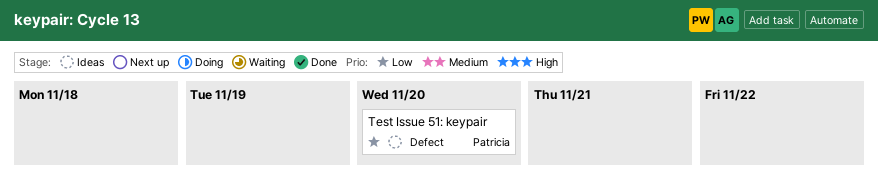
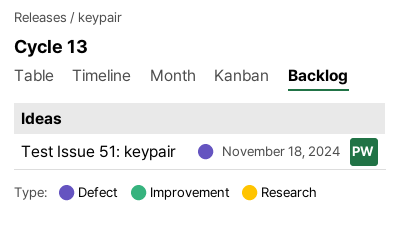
Test Issue 51: keypair, due: Nov 20 -> Nov 18

